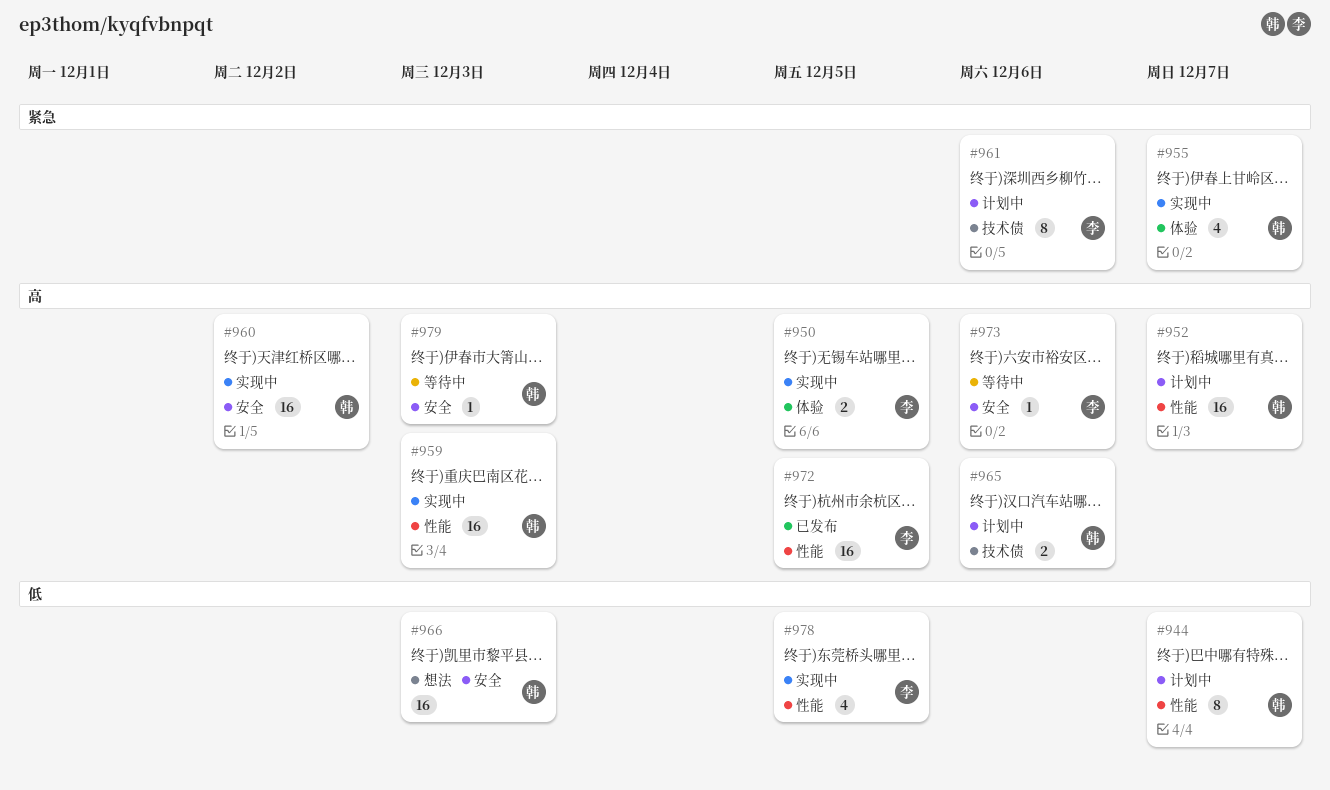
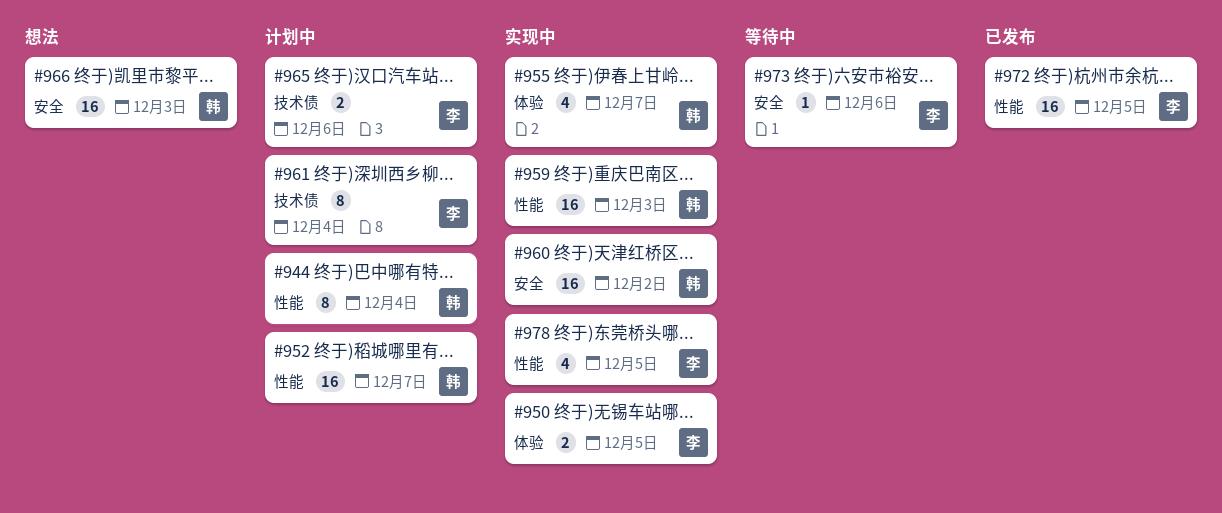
#944, due: Dec 7 -> Dec 4
#961, due: Dec 6 -> Dec 4
#965, owner: 韩 -> 李
#979: present -> none

